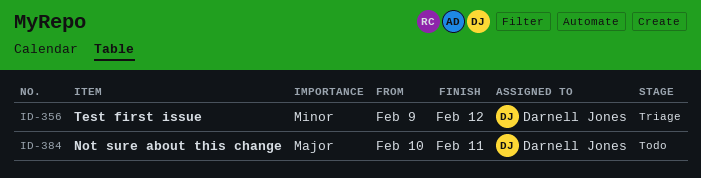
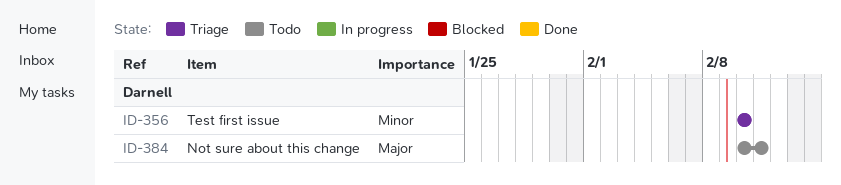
ID-356, start: Feb 9 -> Feb 10
ID-356, due: Feb 12 -> Feb 10

